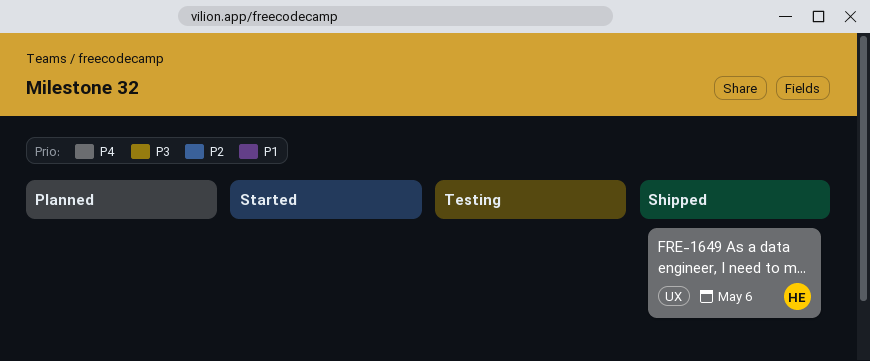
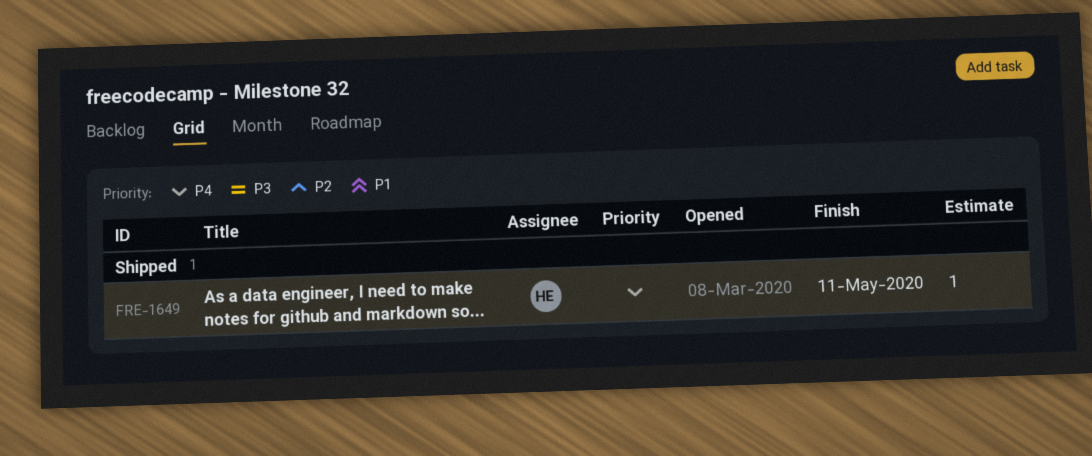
FRE-1649, due: May 6 -> May 11

